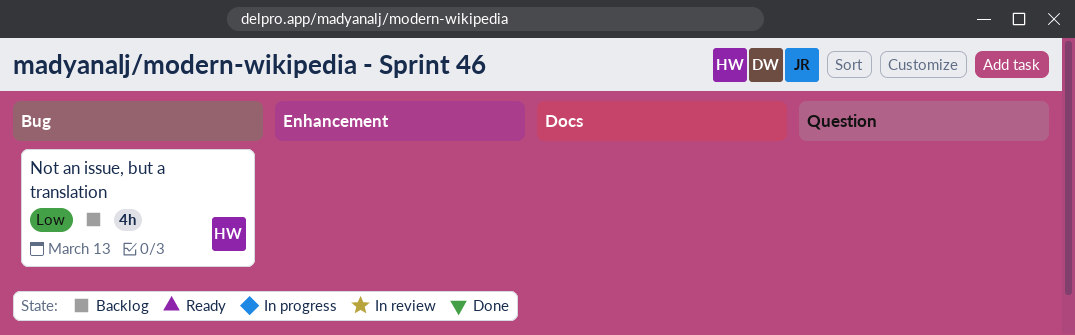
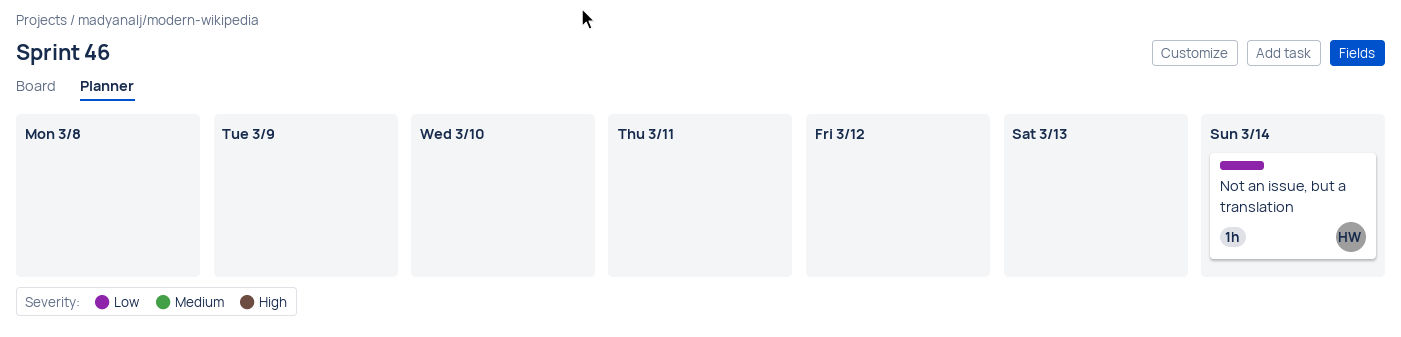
Not an issue, but a translation, estimate: 4h -> 1h
Not an issue, but a translation, due: Mar 13 -> Mar 14

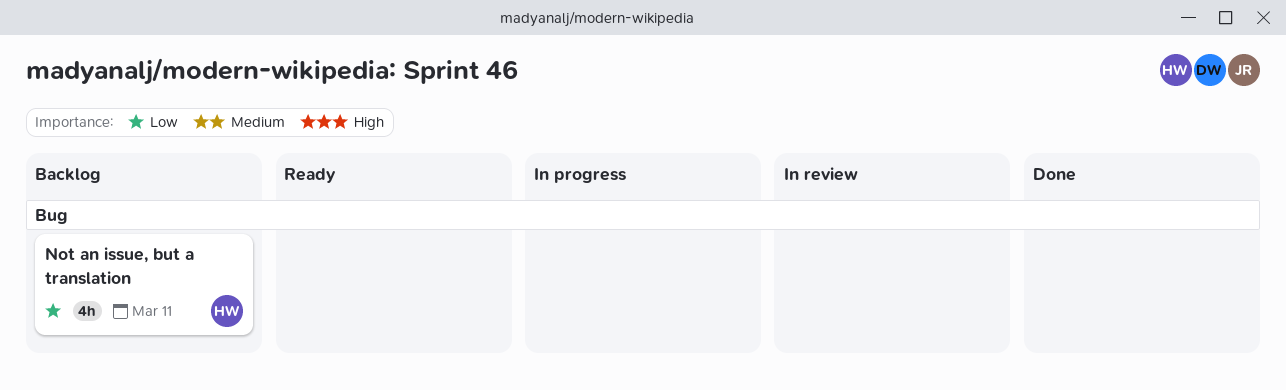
Not an issue, but a translation, estimate: 1h -> 4h
Not an issue, but a translation, due: Mar 14 -> Mar 11

